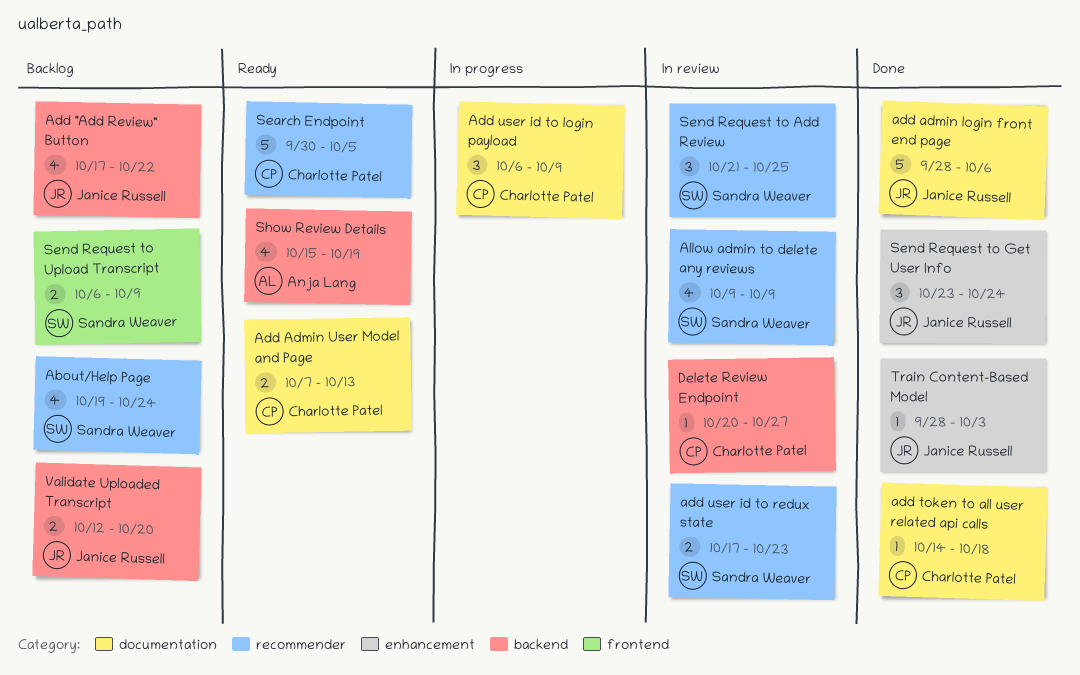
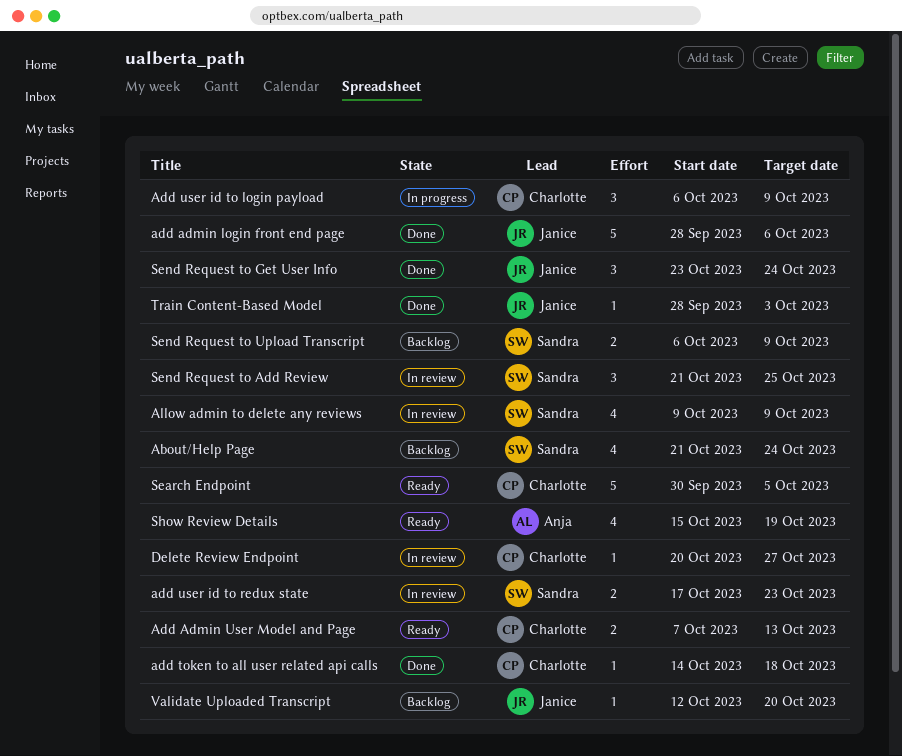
About/Help Page, start: Oct 19 -> Oct 21
Add "Add Review" Button: present -> none
Validate Uploaded Transcript, estimate: 2 -> 1

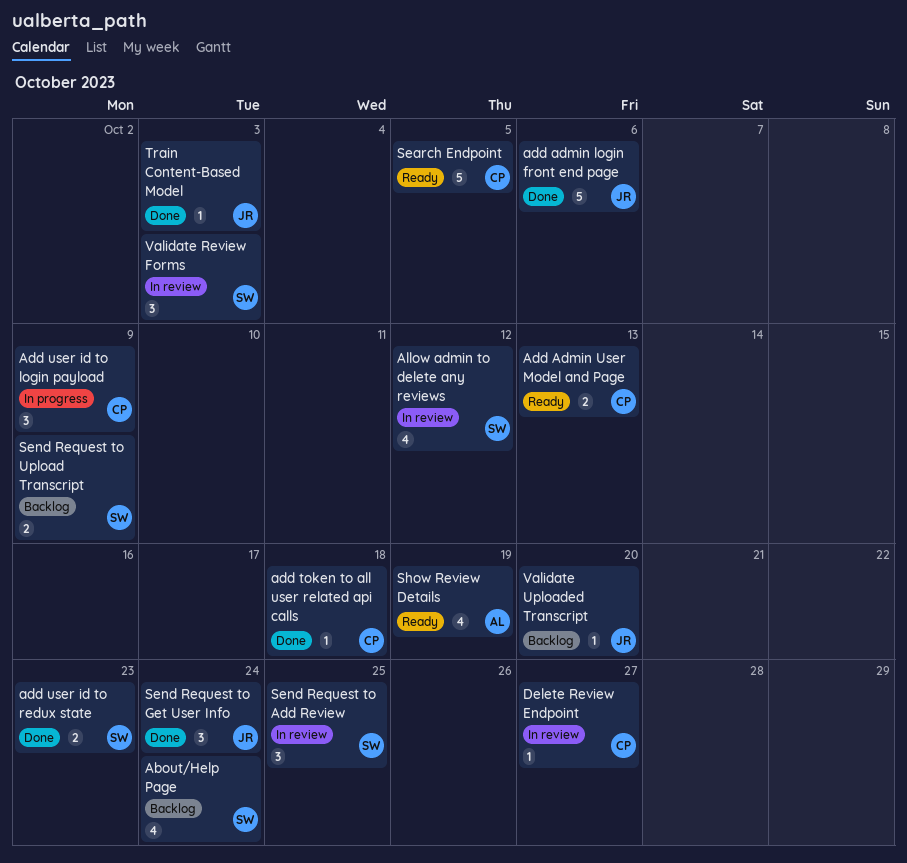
add user id to redux state, status: In review -> Done
Allow admin to delete any reviews, due: Oct 9 -> Oct 12
Validate Review Forms: none -> present

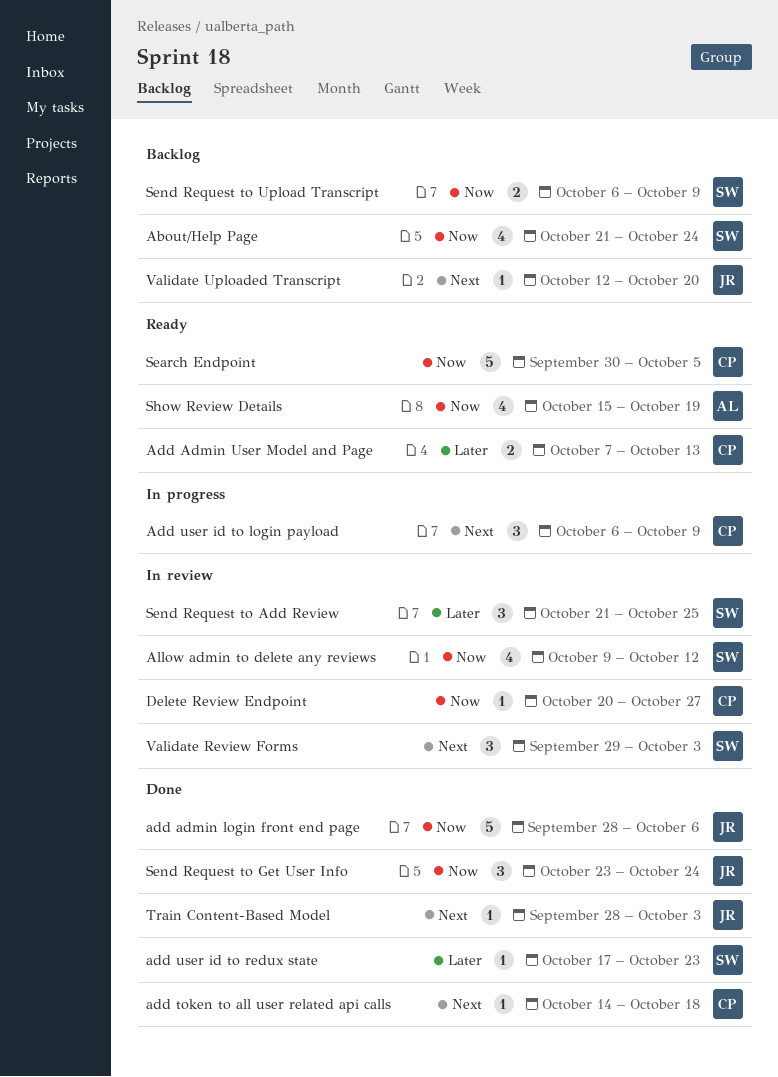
add user id to redux state, estimate: 2 -> 1

